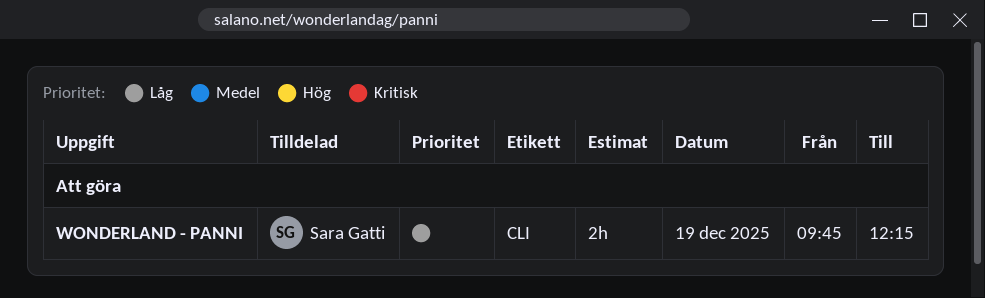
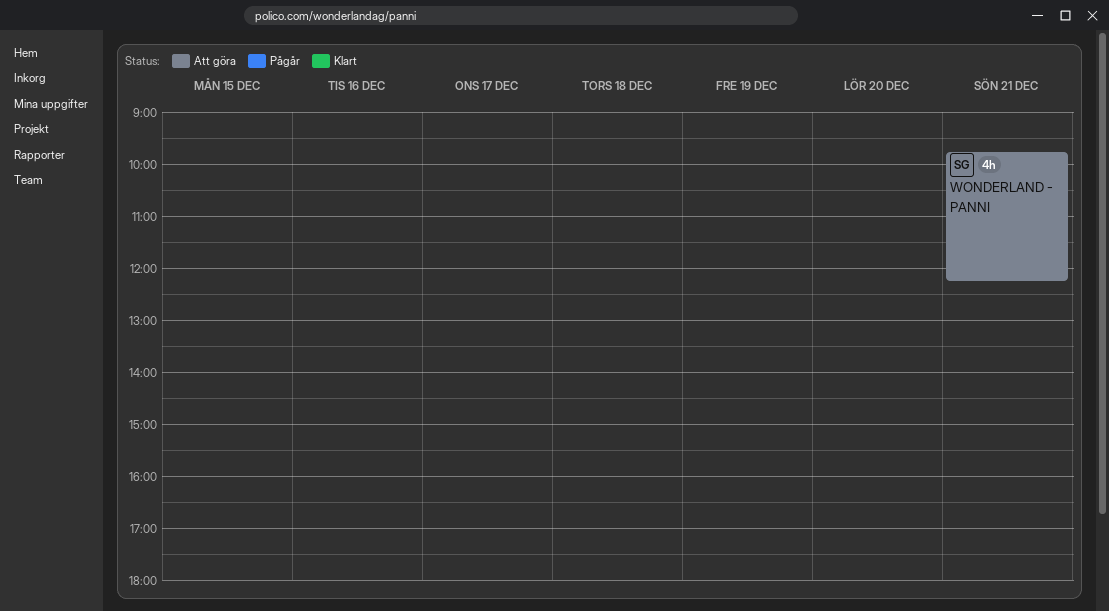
WONDERLAND - PANNI, estimate: 2h -> 4h
WONDERLAND - PANNI, day: Dec 19 -> Dec 21

